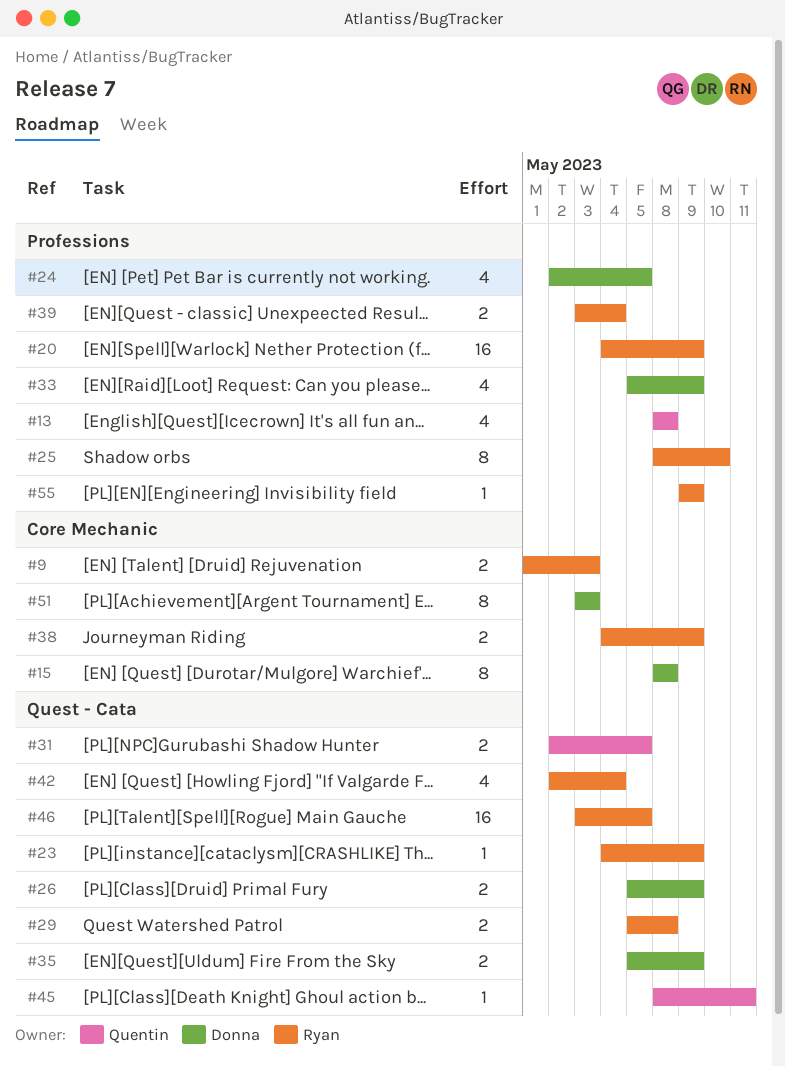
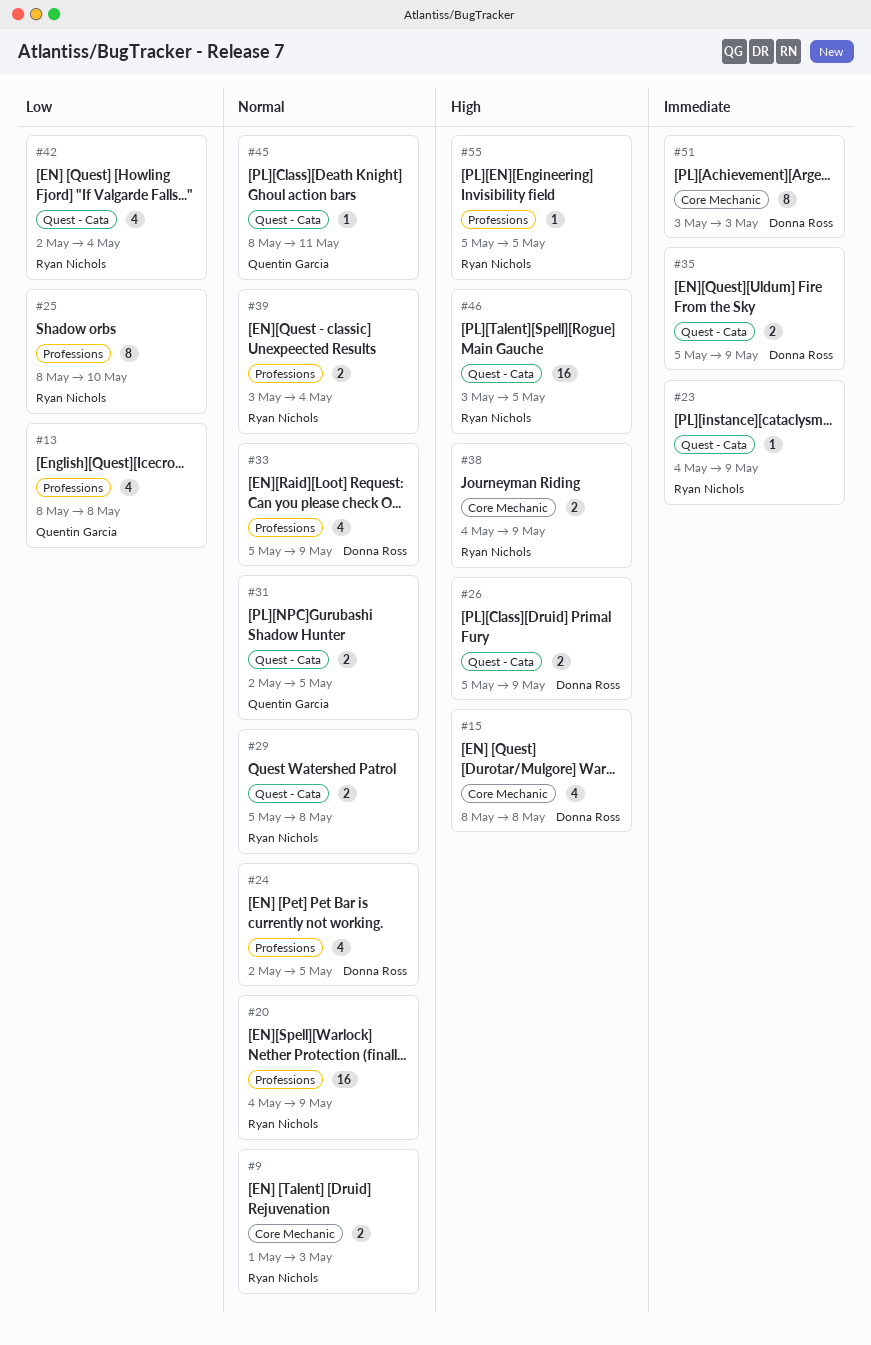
#15, estimate: 8 -> 4
#55, start: May 9 -> May 5
#55, due: May 9 -> May 5

